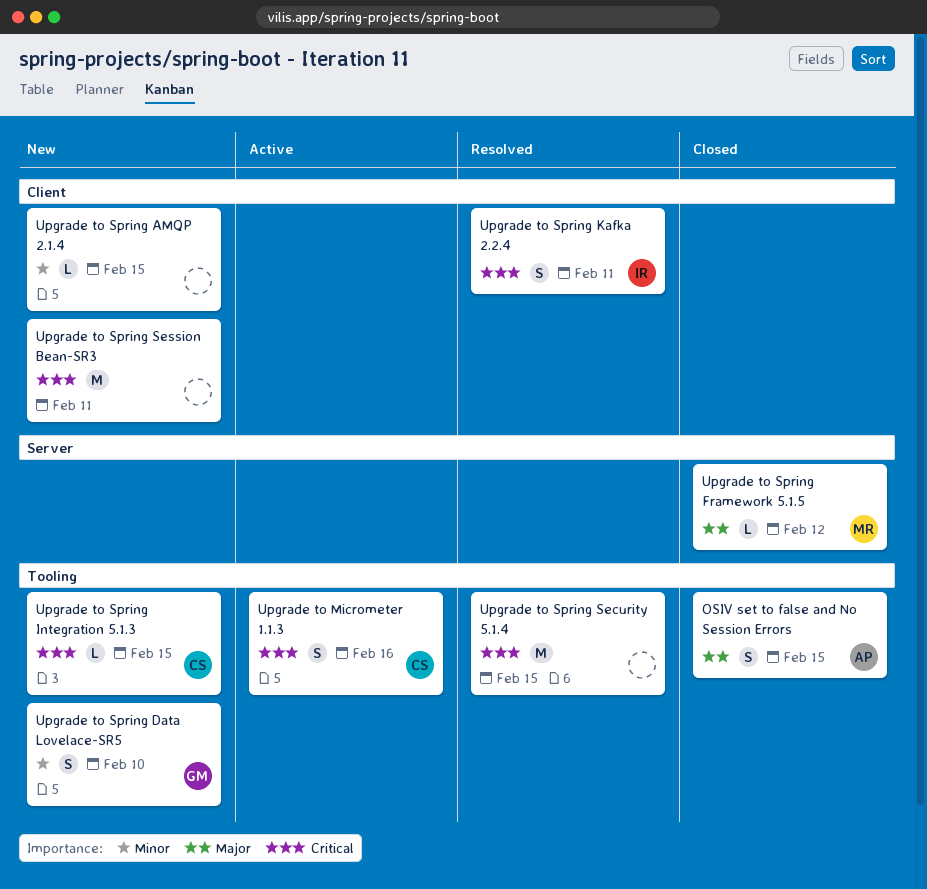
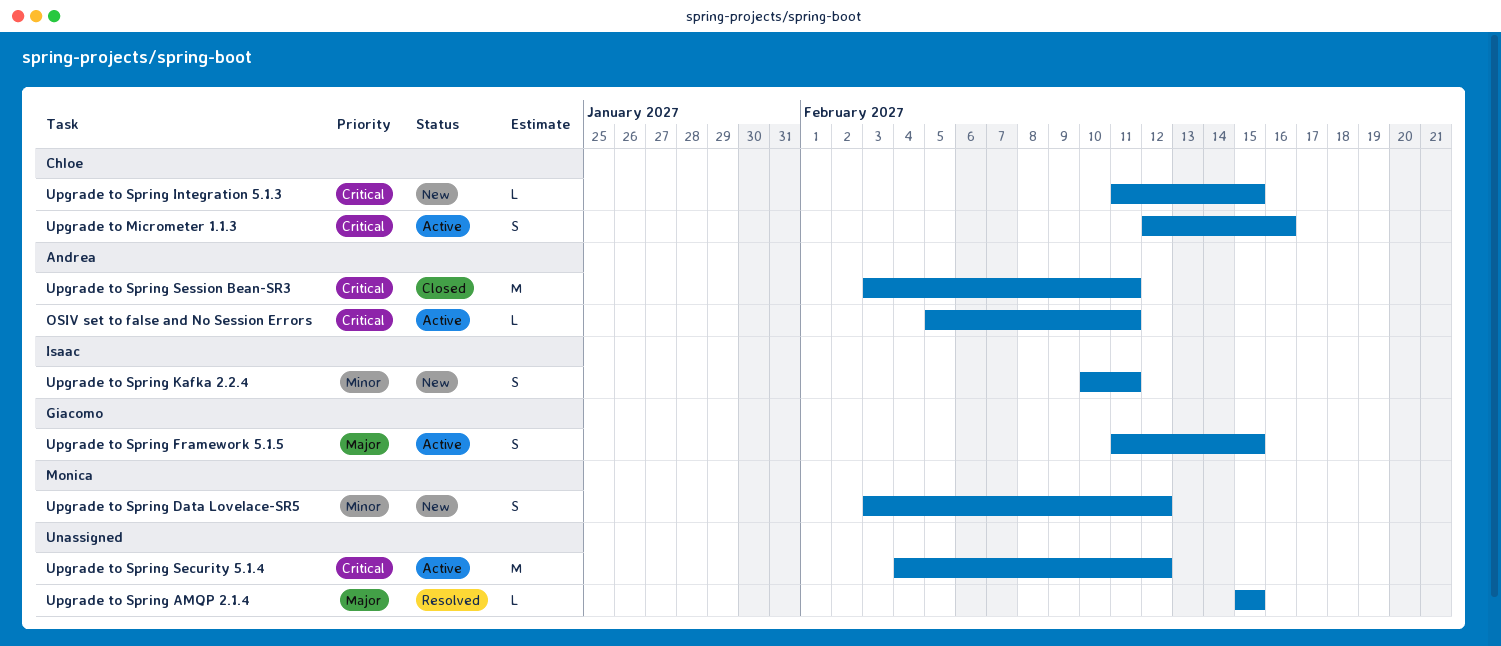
OSIV set to false and No Session Errors, status: Closed -> Active
OSIV set to false and No Session Errors, priority: Major -> Critical
OSIV set to false and No Session Errors, estimate: S -> L
OSIV set to false and No Session Errors, due: Feb 15 -> Feb 11
Upgrade to Spring AMQP 2.1.4, status: New -> Resolved
Upgrade to Spring AMQP 2.1.4, priority: Minor -> Major
Upgrade to Spring Data Lovelace-SR5, owner: Giacomo -> Monica
Upgrade to Spring Data Lovelace-SR5, due: Feb 10 -> Feb 12
Upgrade to Spring Framework 5.1.5, status: Closed -> Active
Upgrade to Spring Framework 5.1.5, owner: Monica -> Giacomo
Upgrade to Spring Framework 5.1.5, estimate: L -> S
Upgrade to Spring Framework 5.1.5, due: Feb 12 -> Feb 15
Upgrade to Spring Kafka 2.2.4, status: Resolved -> New
Upgrade to Spring Kafka 2.2.4, priority: Critical -> Minor
Upgrade to Spring Security 5.1.4, status: Resolved -> Active
Upgrade to Spring Security 5.1.4, due: Feb 15 -> Feb 12
Upgrade to Spring Session Bean-SR3, status: New -> Closed
Upgrade to Spring Session Bean-SR3, owner: none -> Andrea

